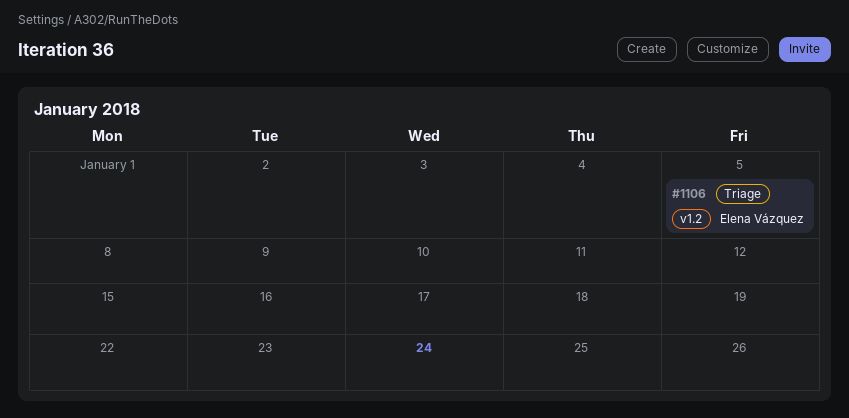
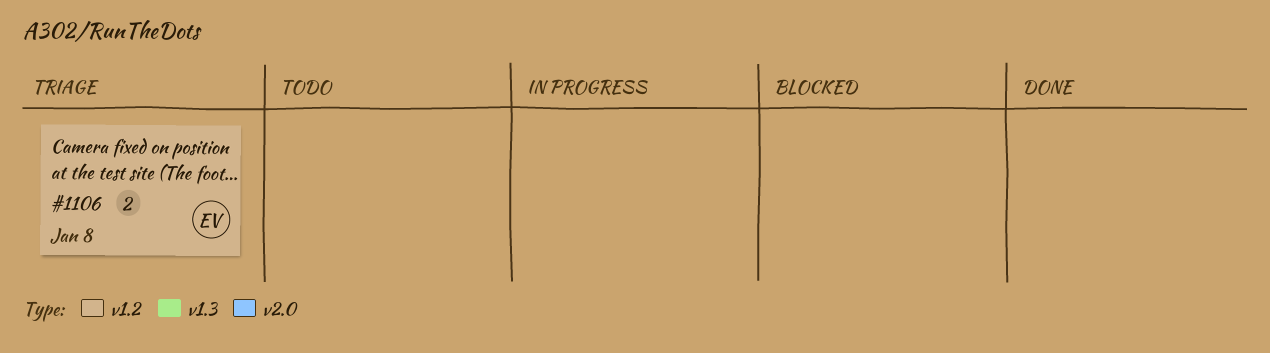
#1106, due: Jan 5 -> Jan 8

